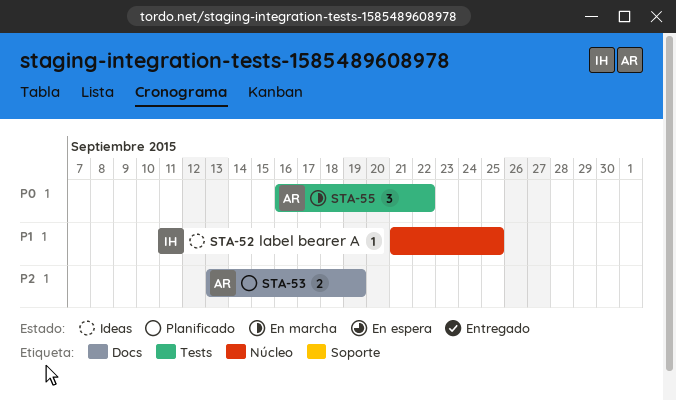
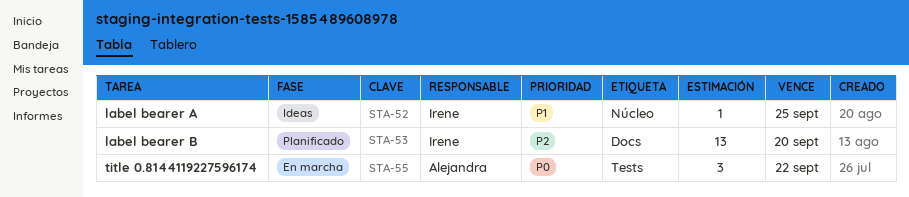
STA-53, owner: Alejandra -> Irene
STA-53, estimate: 2 -> 13
STA-53, due: Sep 19 -> Sep 20

